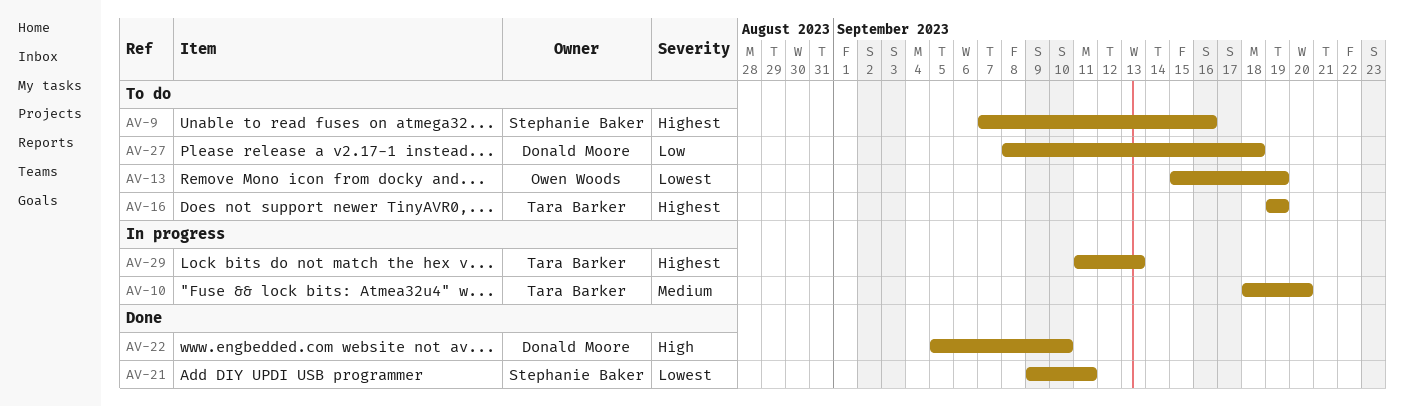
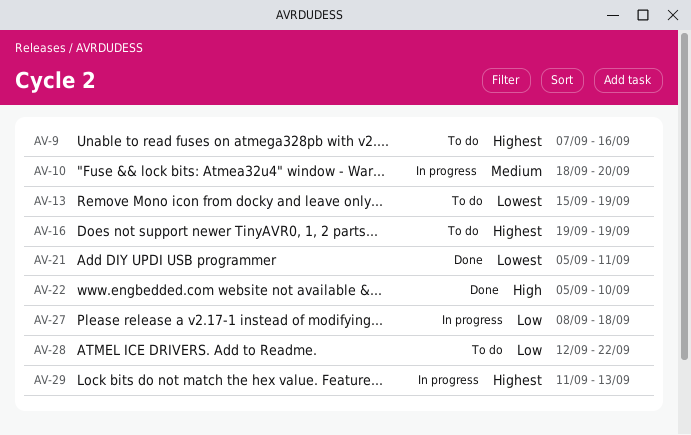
AV-21, start: Sep 9 -> Sep 5
AV-27, status: To do -> In progress
AV-28: none -> present

